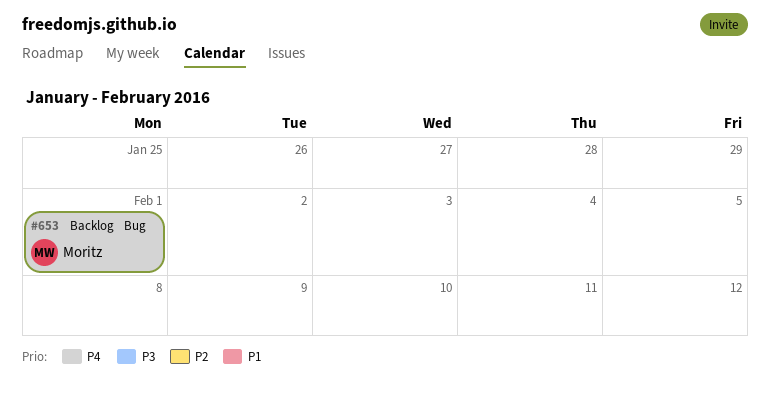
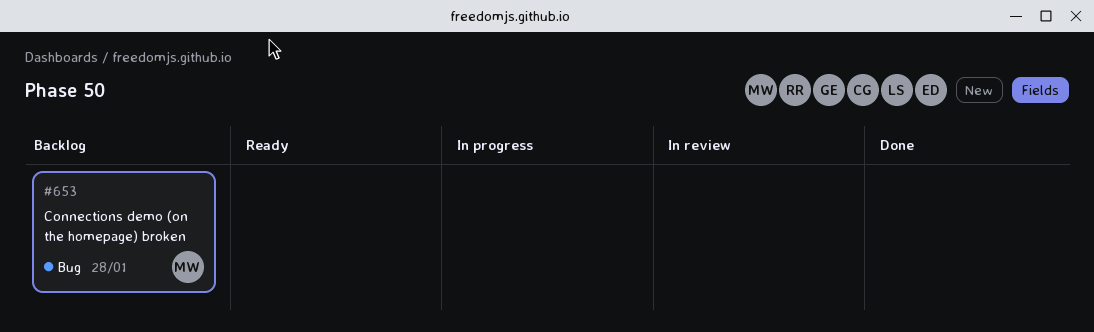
#653, due: Feb 1 -> Jan 28

